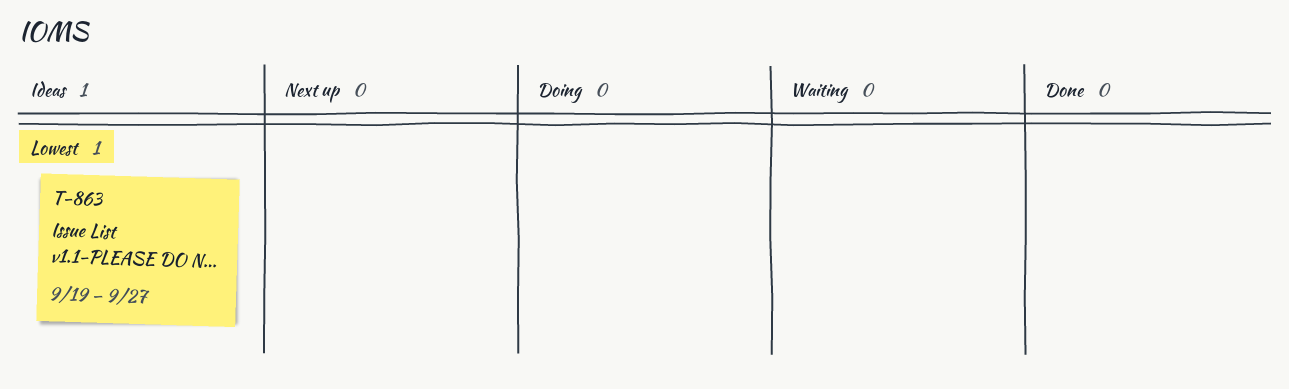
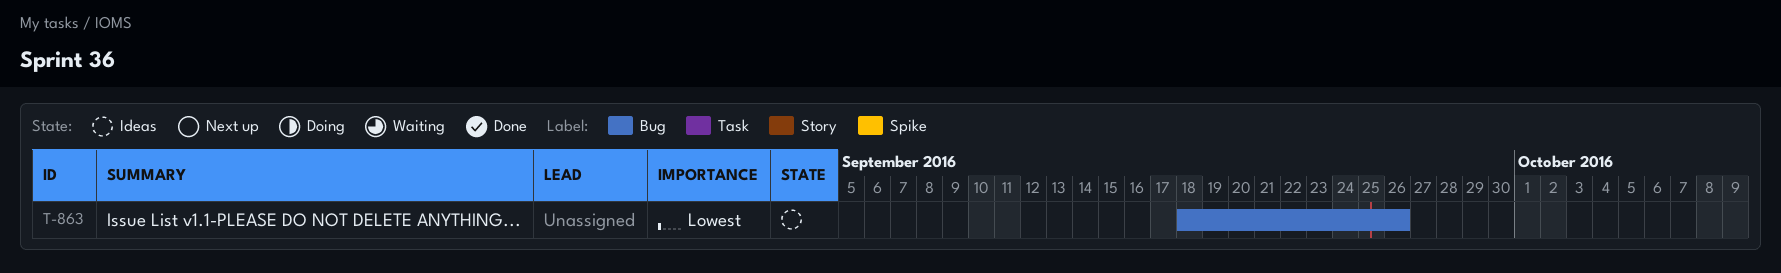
T-863, start: Sep 19 -> Sep 18
T-863, due: Sep 27 -> Sep 26

